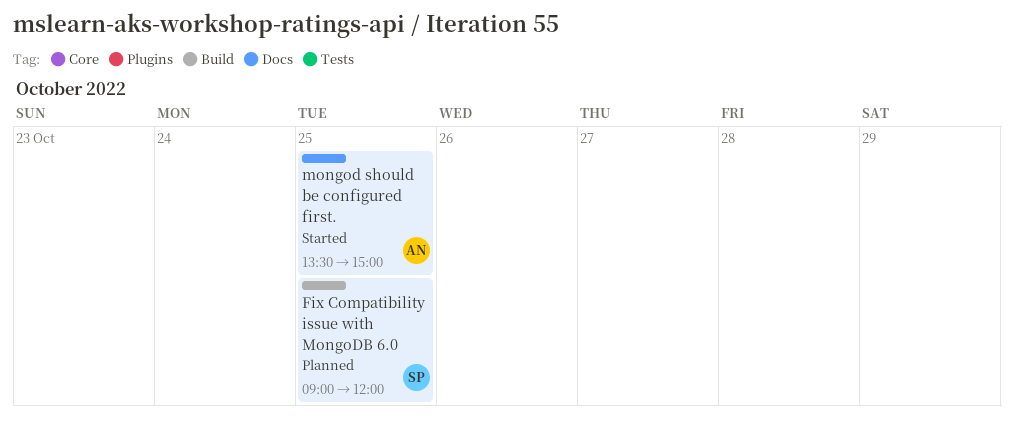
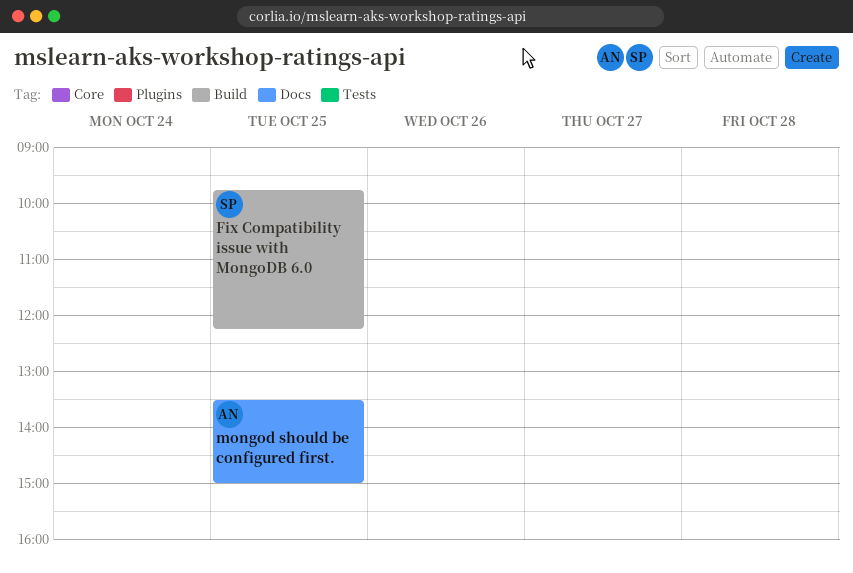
Fix Compatibility issue with MongoDB 6.0, begins: 09:00 -> 09:45
Fix Compatibility issue with MongoDB 6.0, ends: 12:00 -> 12:15

